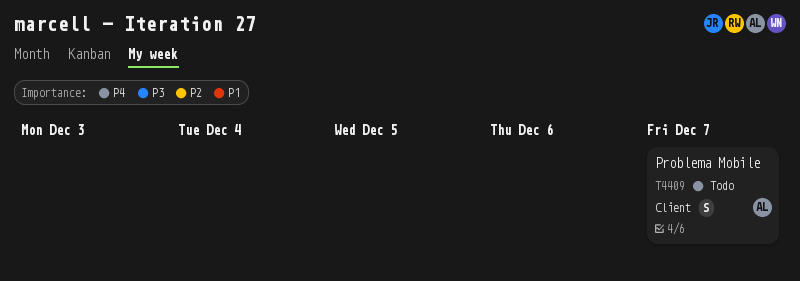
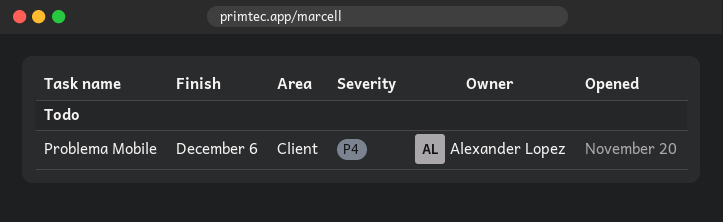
Problema Mobile, due: Dec 7 -> Dec 6

